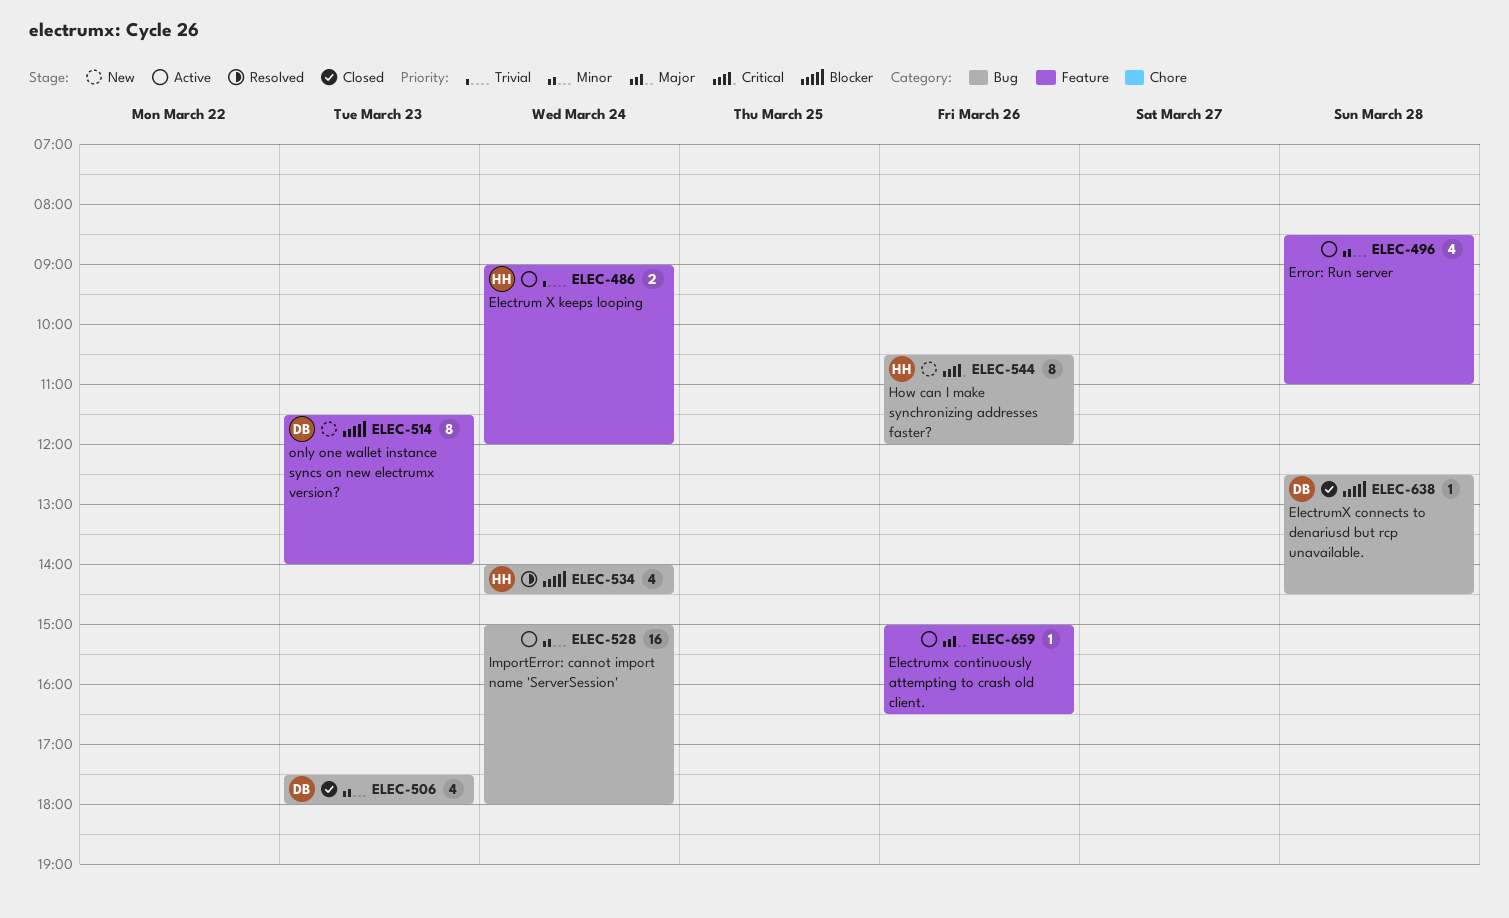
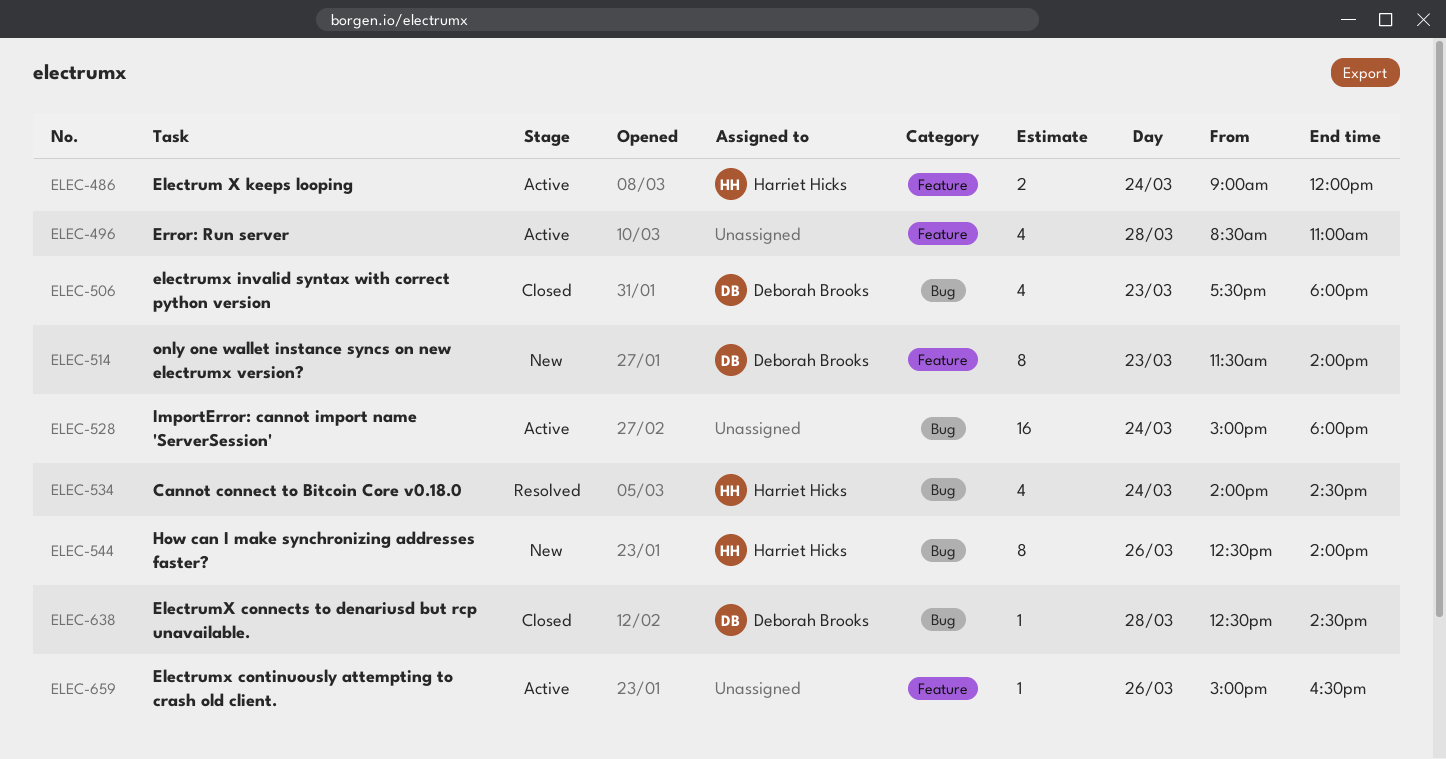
ELEC-544, begins: 10:30 -> 12:30
ELEC-544, ends: 12:00 -> 14:00

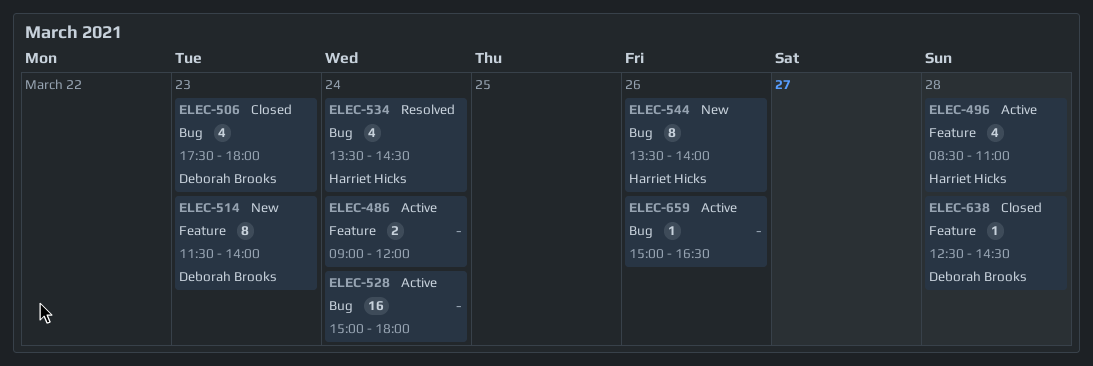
ELEC-486, owner: Harriet Hicks -> none
ELEC-496, owner: none -> Harriet Hicks
ELEC-534, begins: 14:00 -> 13:30
ELEC-544, begins: 12:30 -> 13:30
ELEC-638, label: Bug -> Feature
ELEC-659, label: Feature -> Bug

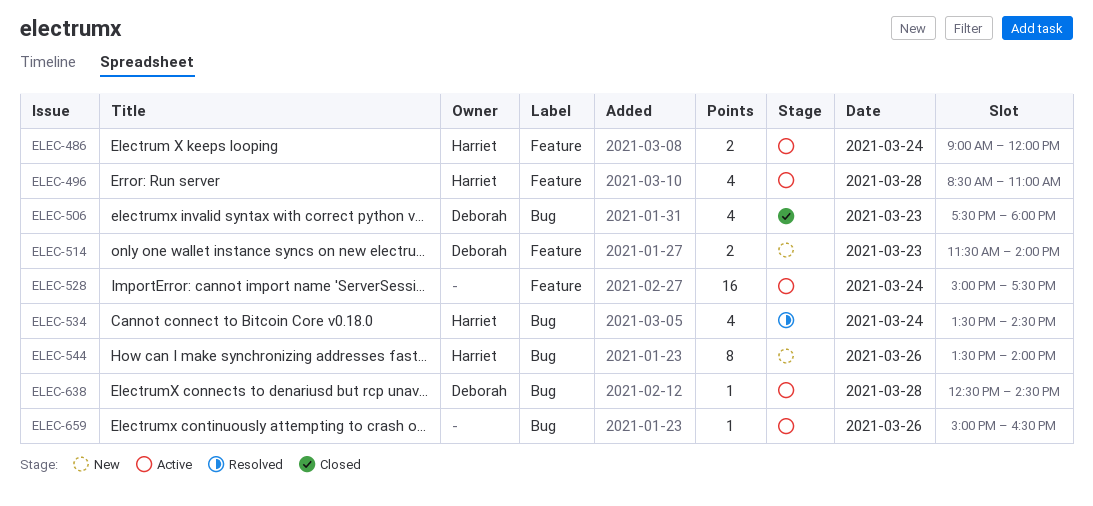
ELEC-486, owner: none -> Harriet Hicks
ELEC-514, estimate: 8 -> 2
ELEC-528, label: Bug -> Feature
ELEC-528, ends: 18:00 -> 17:30
ELEC-638, status: Closed -> Active
ELEC-638, label: Feature -> Bug

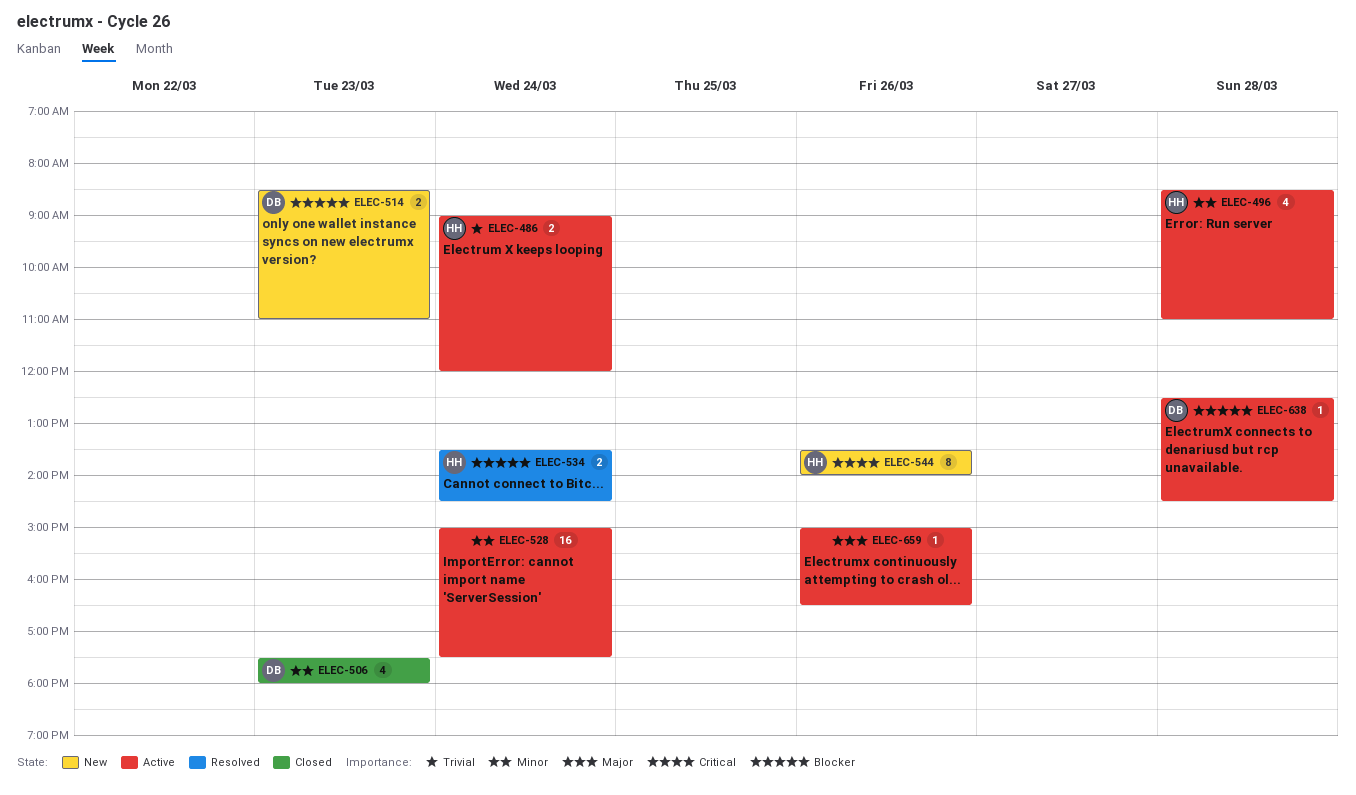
ELEC-514, begins: 11:30 -> 08:30
ELEC-514, ends: 14:00 -> 11:00
ELEC-534, estimate: 4 -> 2

